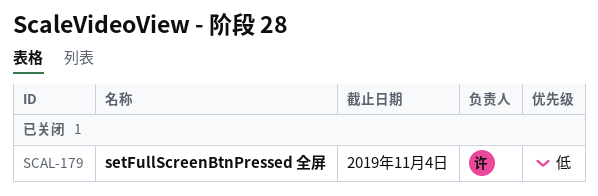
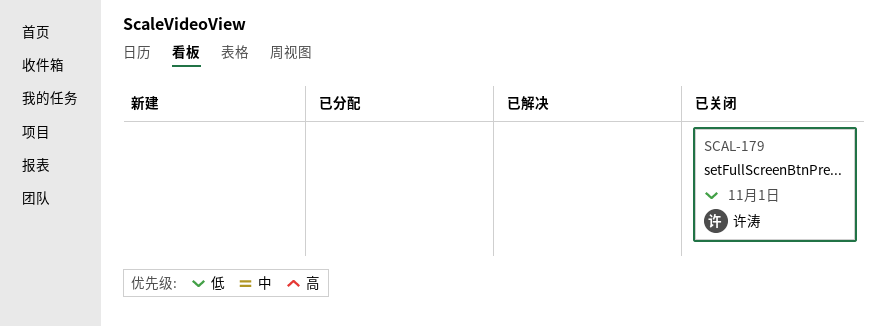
SCAL-179, due: Nov 4 -> Nov 1

